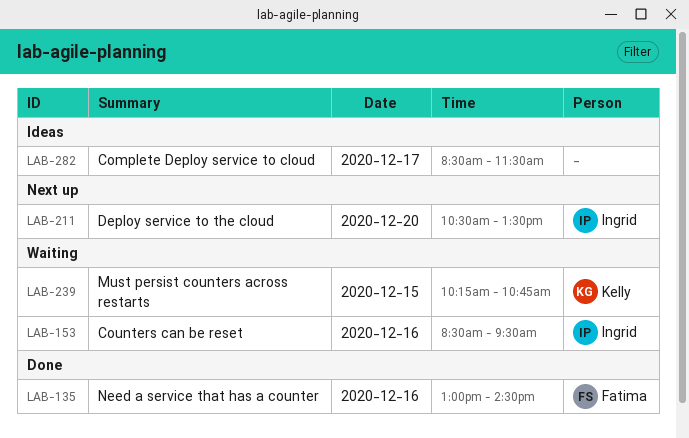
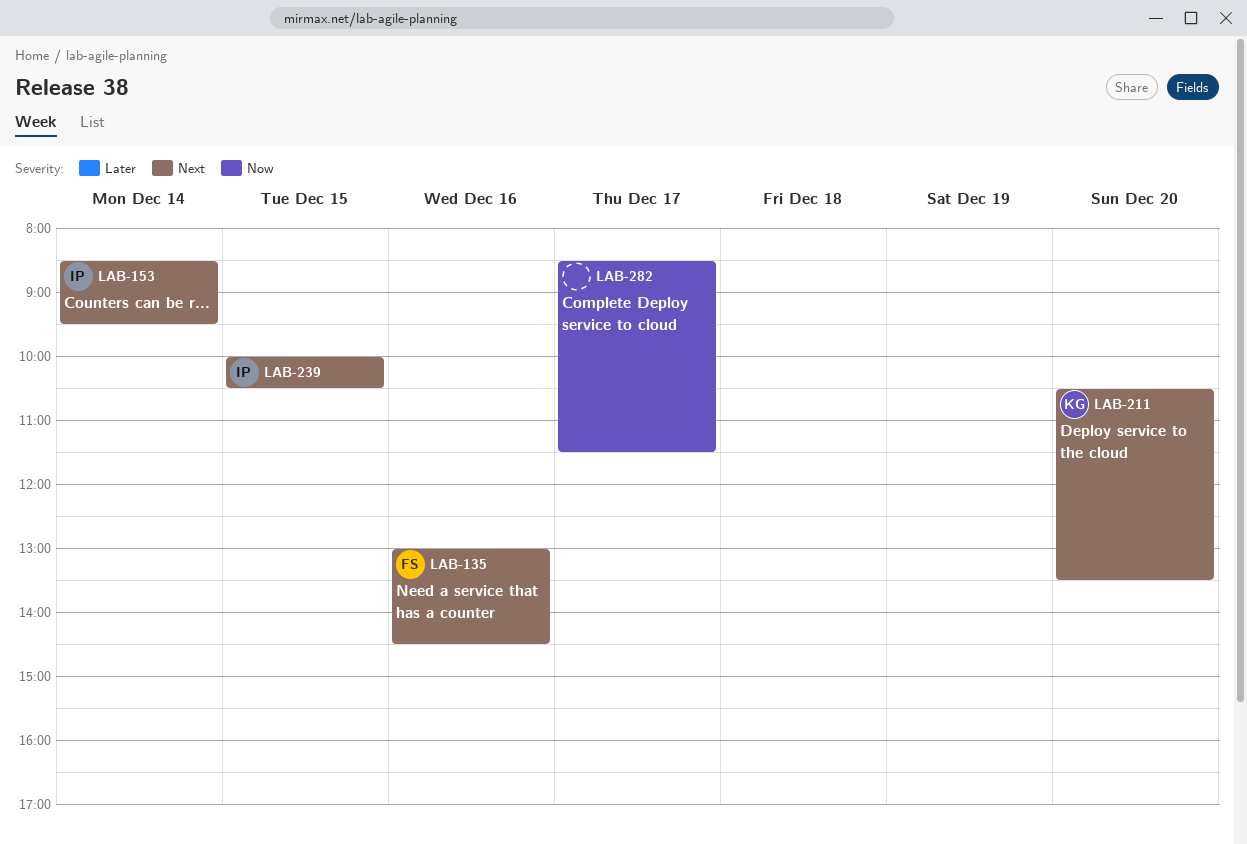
LAB-153, day: Dec 16 -> Dec 14
LAB-211, owner: Ingrid -> Kelly
LAB-239, owner: Kelly -> Ingrid
LAB-239, begins: 10:15 -> 10:00
LAB-239, ends: 10:45 -> 10:30

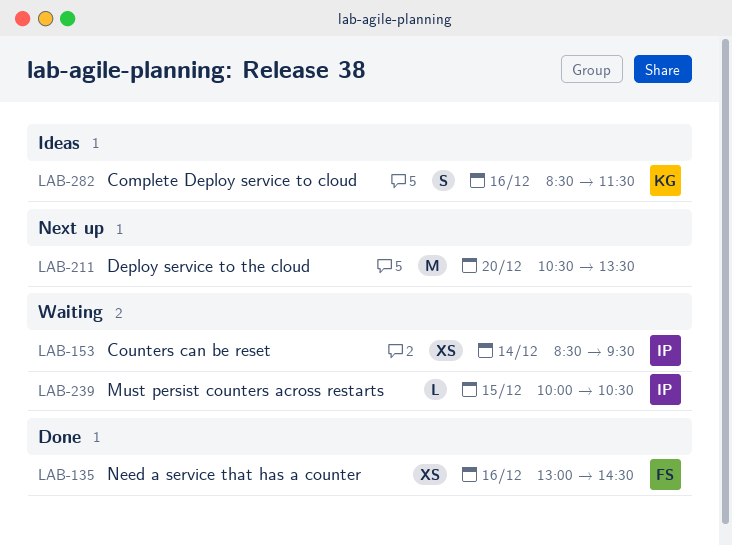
LAB-211, owner: KG -> none
LAB-282, owner: none -> KG
LAB-282, day: Dec 17 -> Dec 16

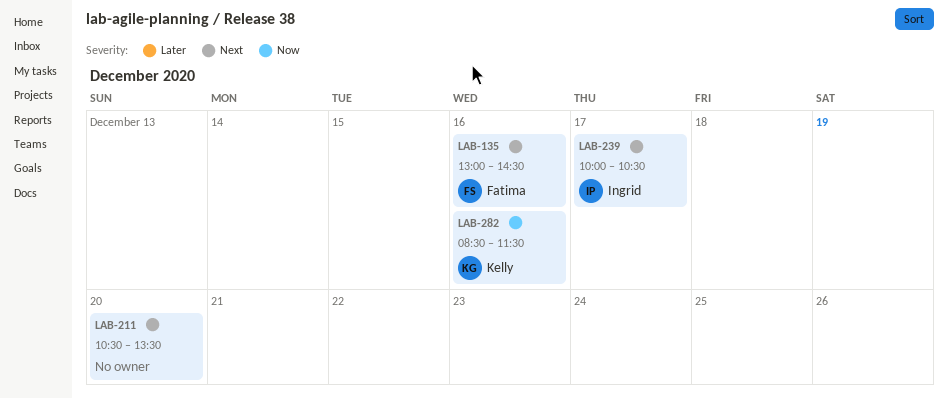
LAB-153: present -> none
LAB-239, day: Dec 15 -> Dec 17

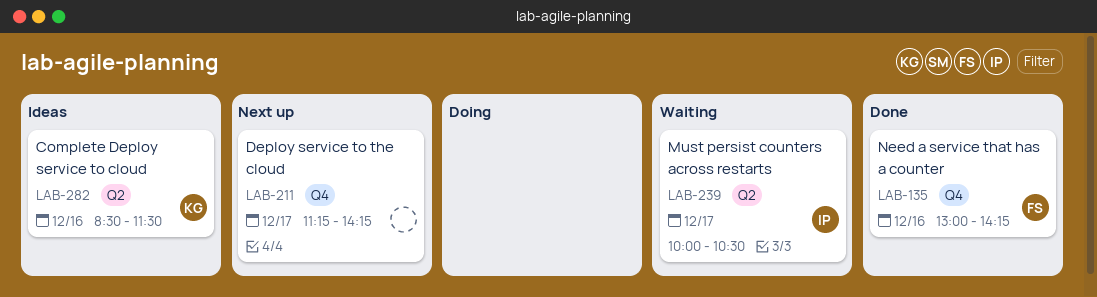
LAB-135, ends: 14:30 -> 14:15
LAB-211, day: Dec 20 -> Dec 17
LAB-211, begins: 10:30 -> 11:15
LAB-211, ends: 13:30 -> 14:15

